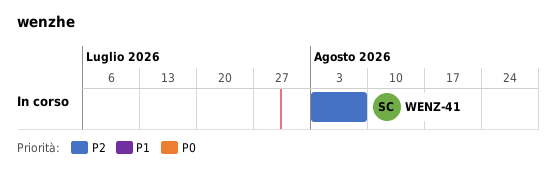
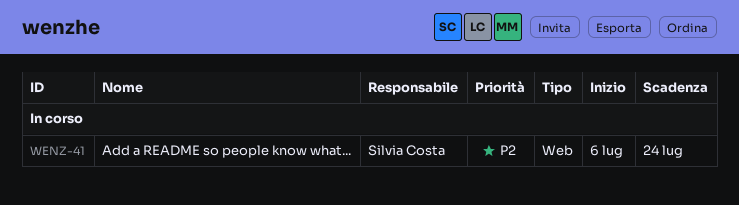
WENZ-41, start: Aug 3 -> Jul 6
WENZ-41, due: Aug 7 -> Jul 24

